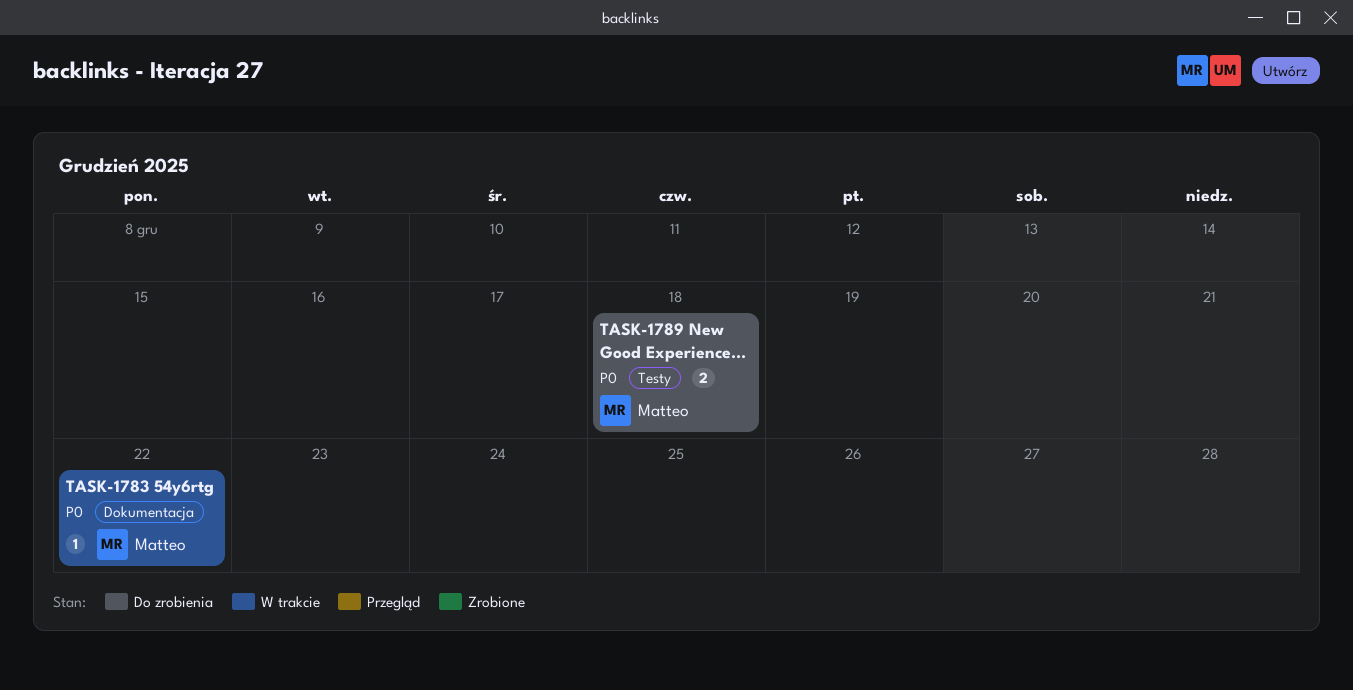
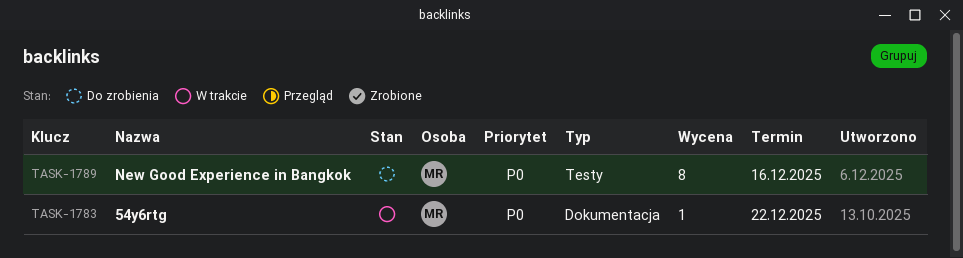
TASK-1789, estimate: 2 -> 8
TASK-1789, due: Dec 18 -> Dec 16

